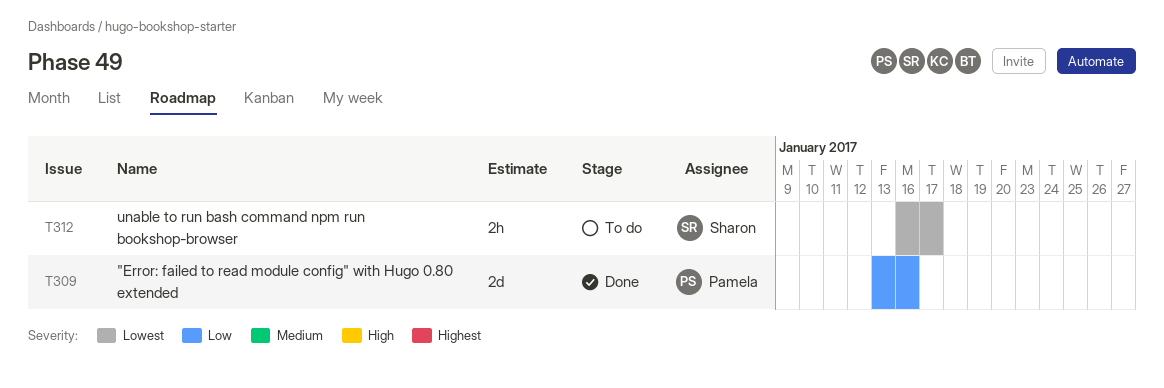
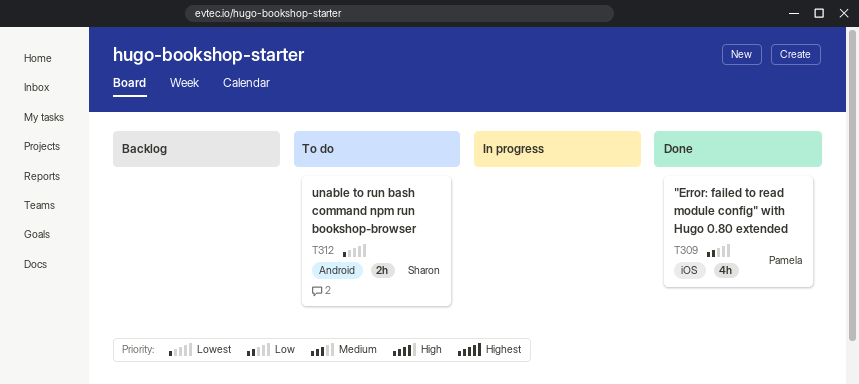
T309, estimate: 2d -> 4h

